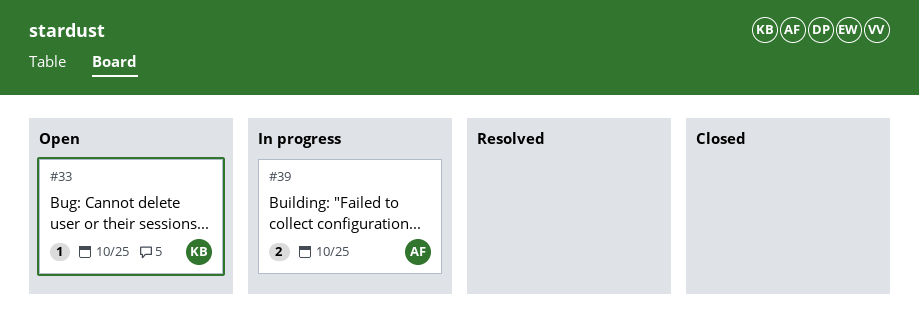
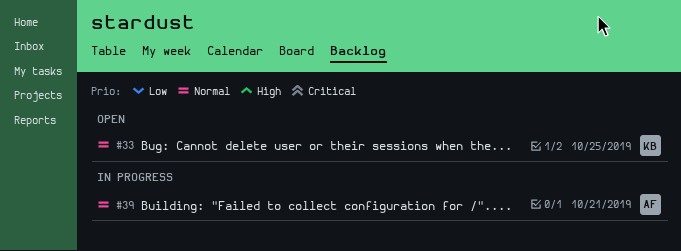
#39, due: Oct 25 -> Oct 21

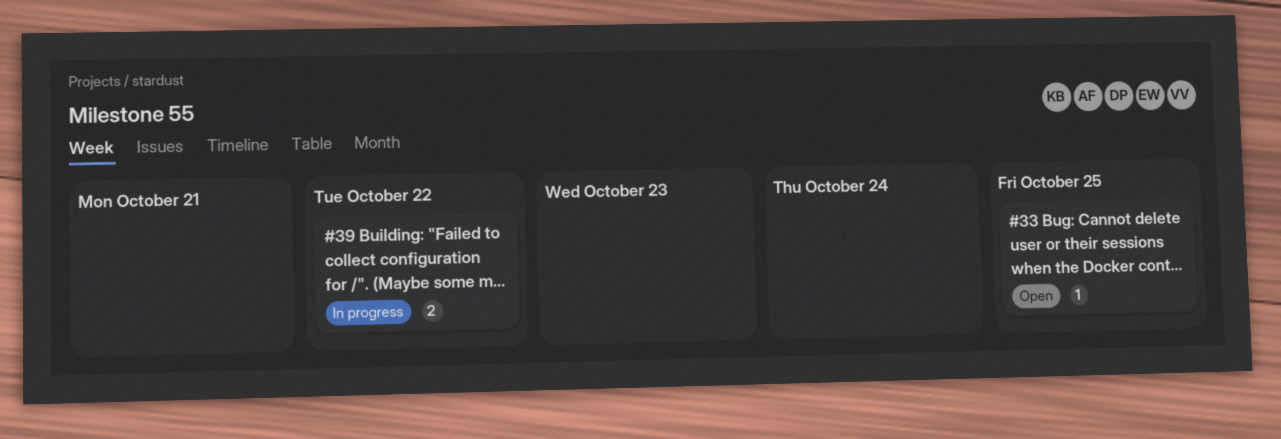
#39, due: Oct 21 -> Oct 22

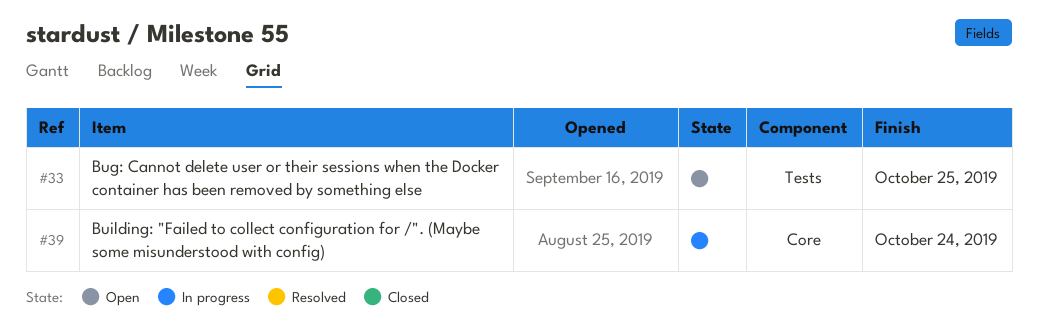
#39, due: Oct 22 -> Oct 24

